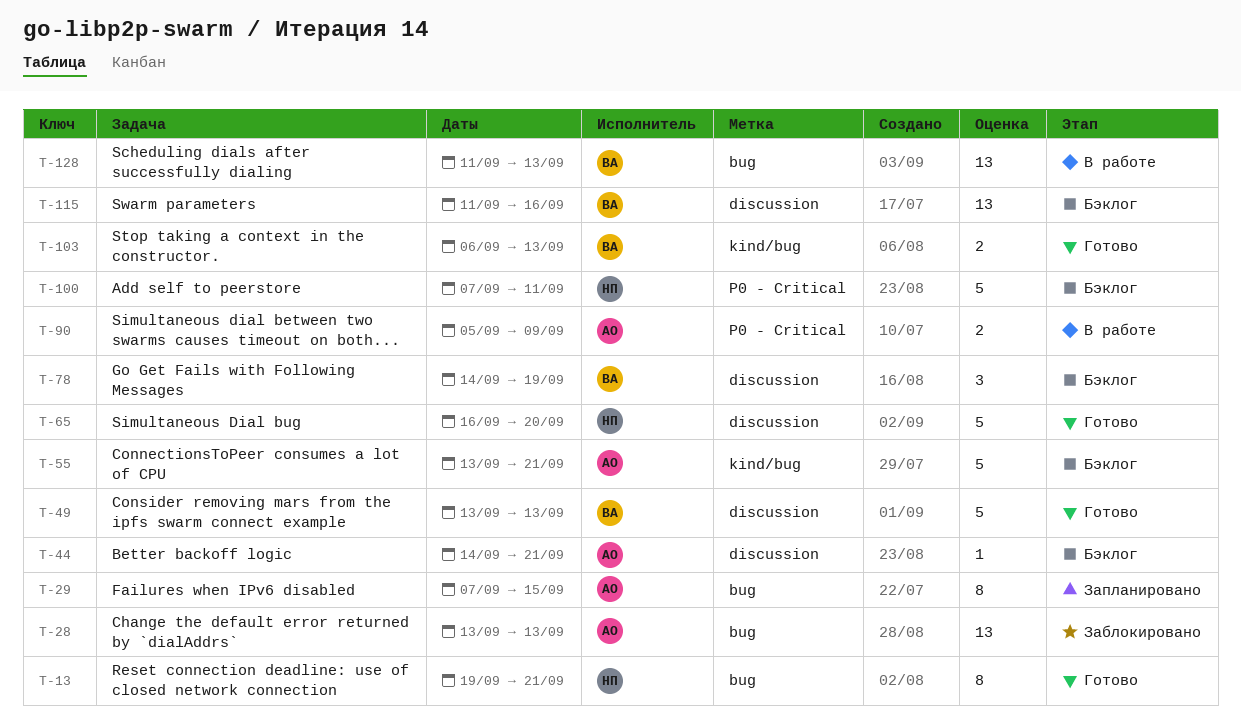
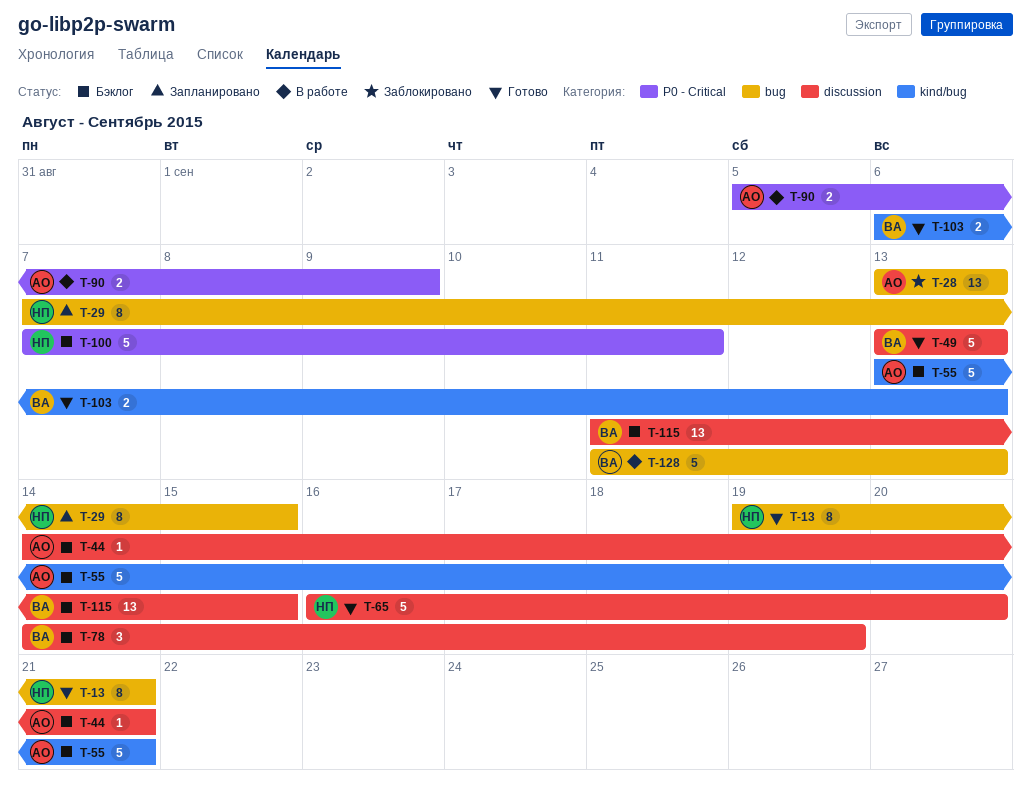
T-29, owner: АО -> НП
T-115, due: Sep 16 -> Sep 15
T-128, estimate: 13 -> 5

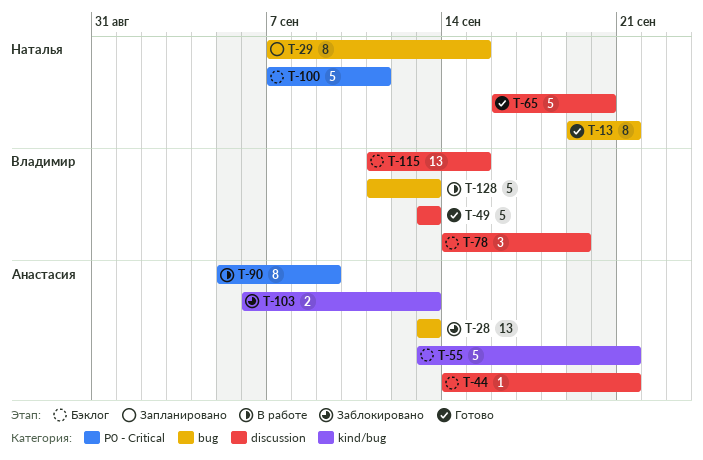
T-90, estimate: 2 -> 8
T-103, status: Готово -> Заблокировано
T-103, owner: Владимир -> Анастасия

